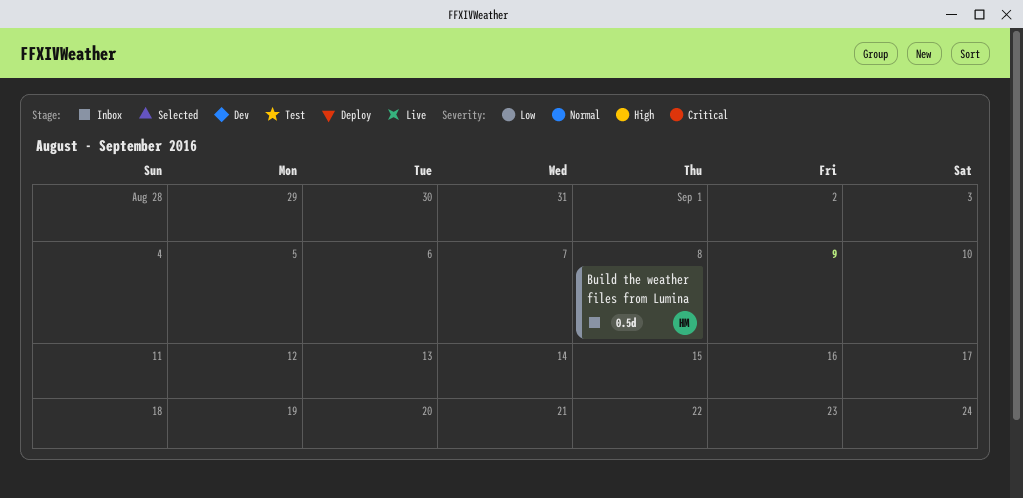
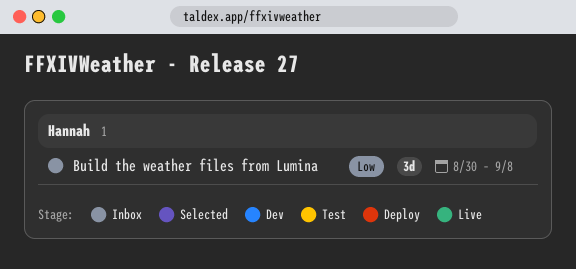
Build the weather files from Lumina, estimate: 0.5d -> 3d

